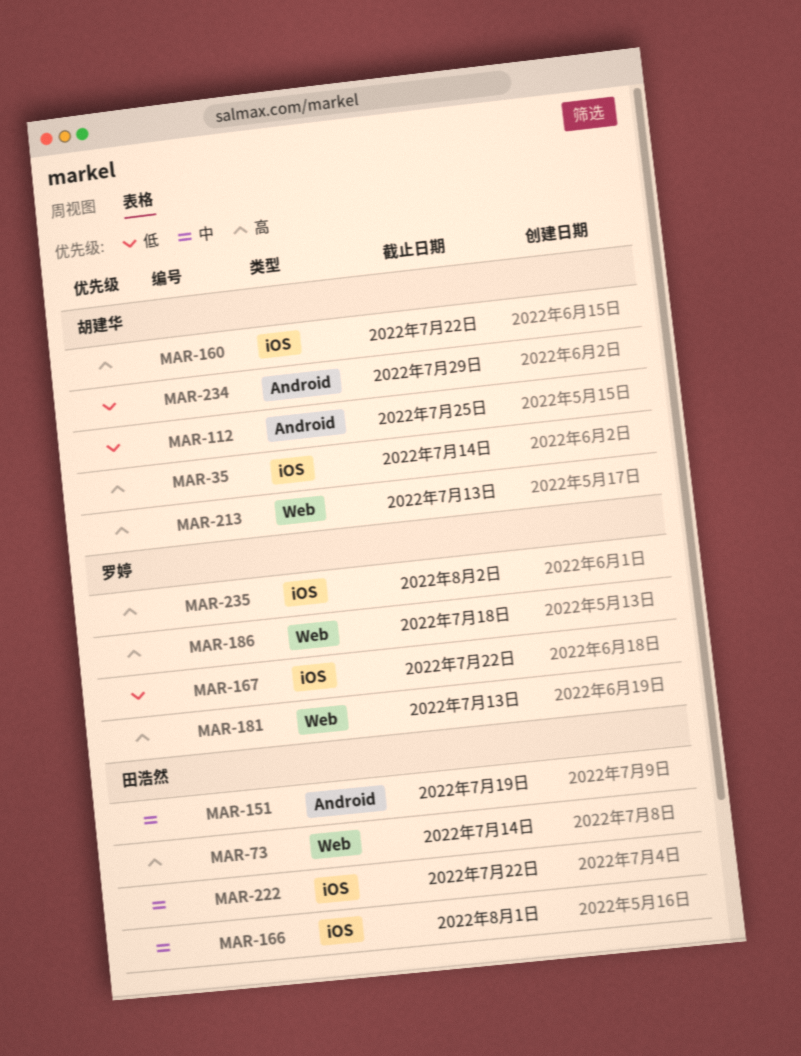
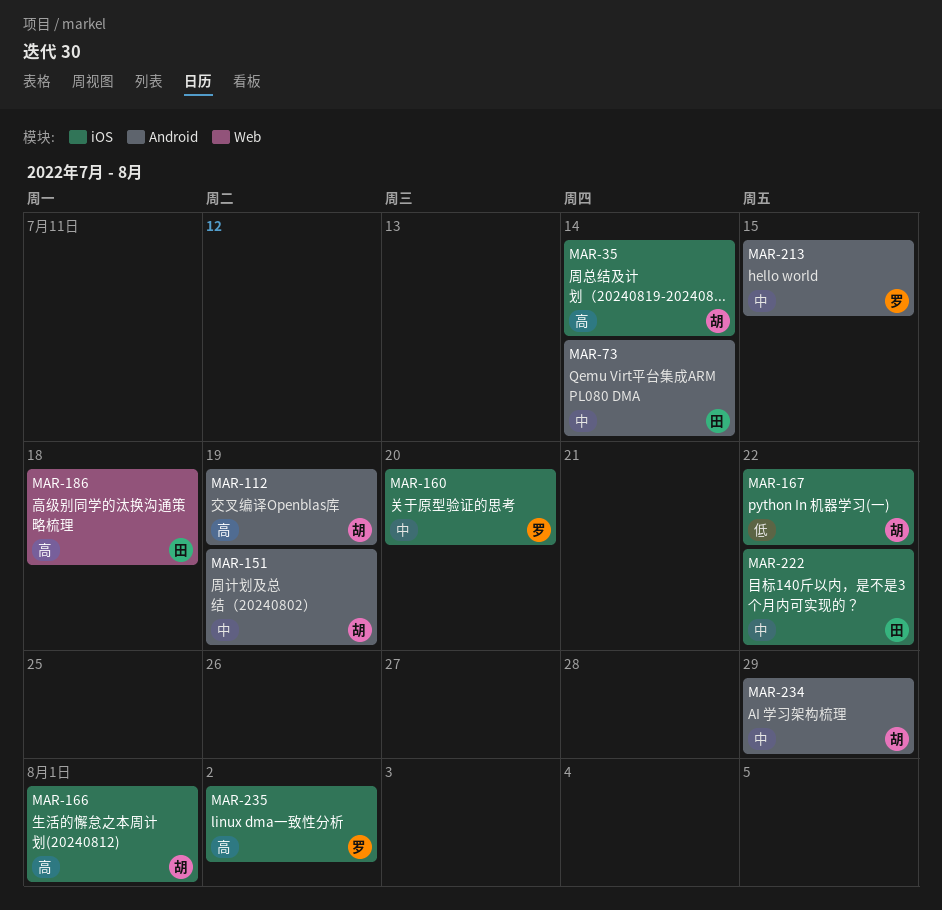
MAR-73, priority: 高 -> 中
MAR-73, label: Web -> Android
MAR-112, priority: 低 -> 高
MAR-112, due: Jul 25 -> Jul 19
MAR-151, owner: 田浩然 -> 胡建华
MAR-160, owner: 胡建华 -> 罗婷
MAR-160, priority: 高 -> 中
MAR-160, due: Jul 22 -> Jul 20
MAR-166, owner: 田浩然 -> 胡建华
MAR-166, priority: 中 -> 高
MAR-167, owner: 罗婷 -> 胡建华
MAR-181: present -> none
MAR-186, owner: 罗婷 -> 田浩然
MAR-213, owner: 胡建华 -> 罗婷
MAR-213, priority: 高 -> 中
MAR-213, label: Web -> Android
MAR-213, due: Jul 13 -> Jul 15
MAR-234, priority: 低 -> 中

